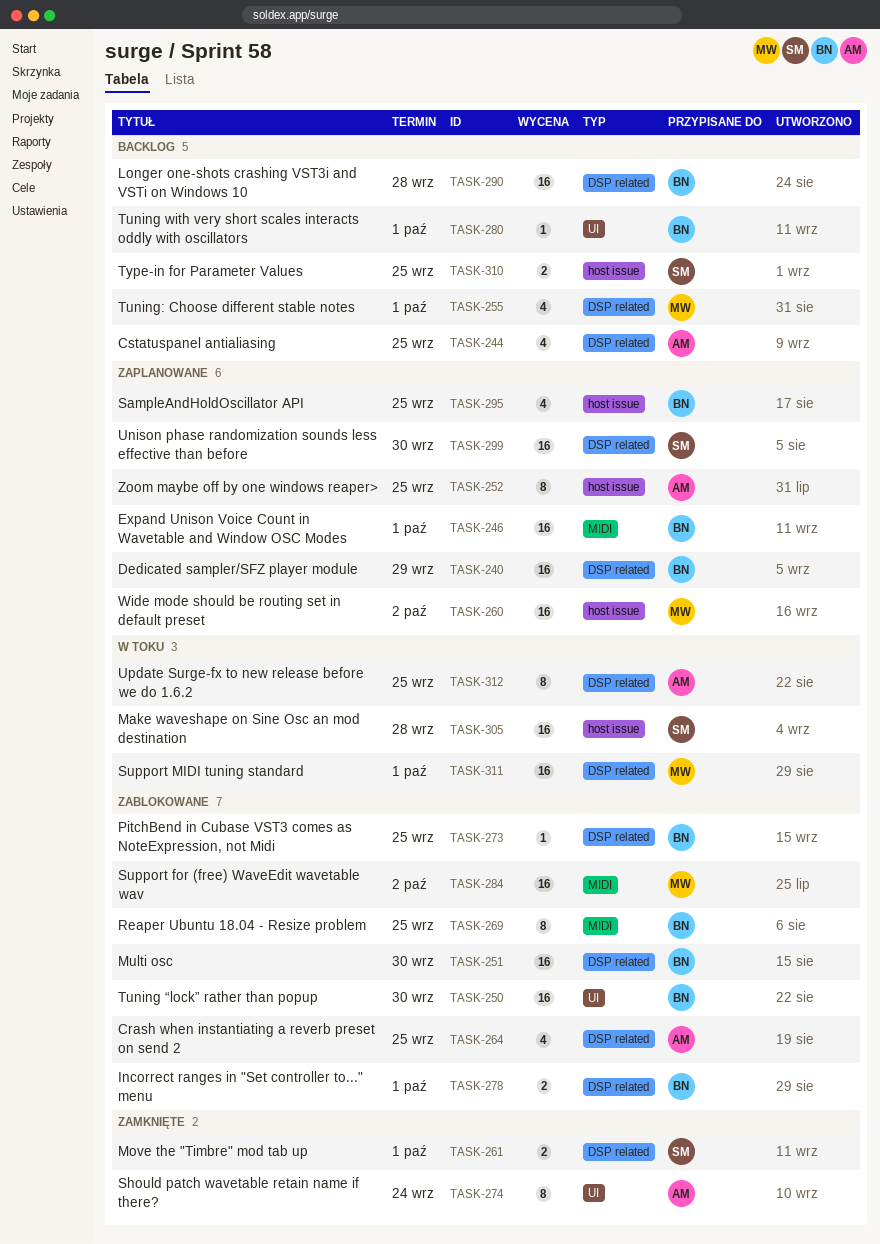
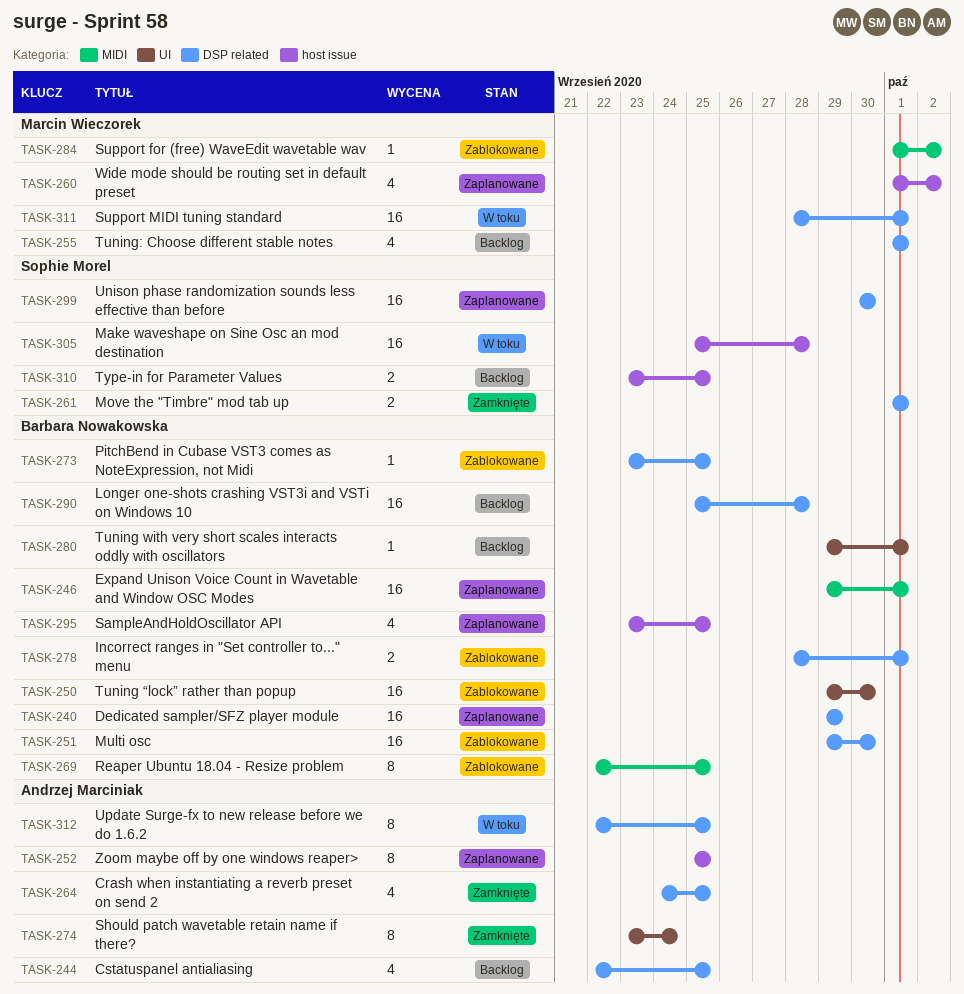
TASK-260, estimate: 16 -> 4
TASK-264, status: Zablokowane -> Zamknięte
TASK-284, estimate: 16 -> 1

